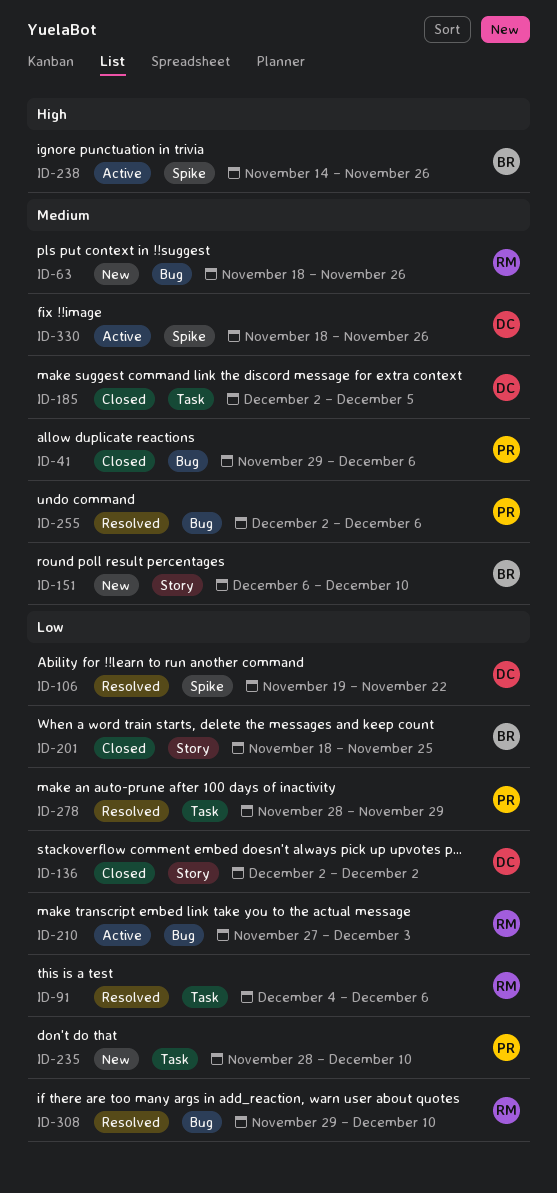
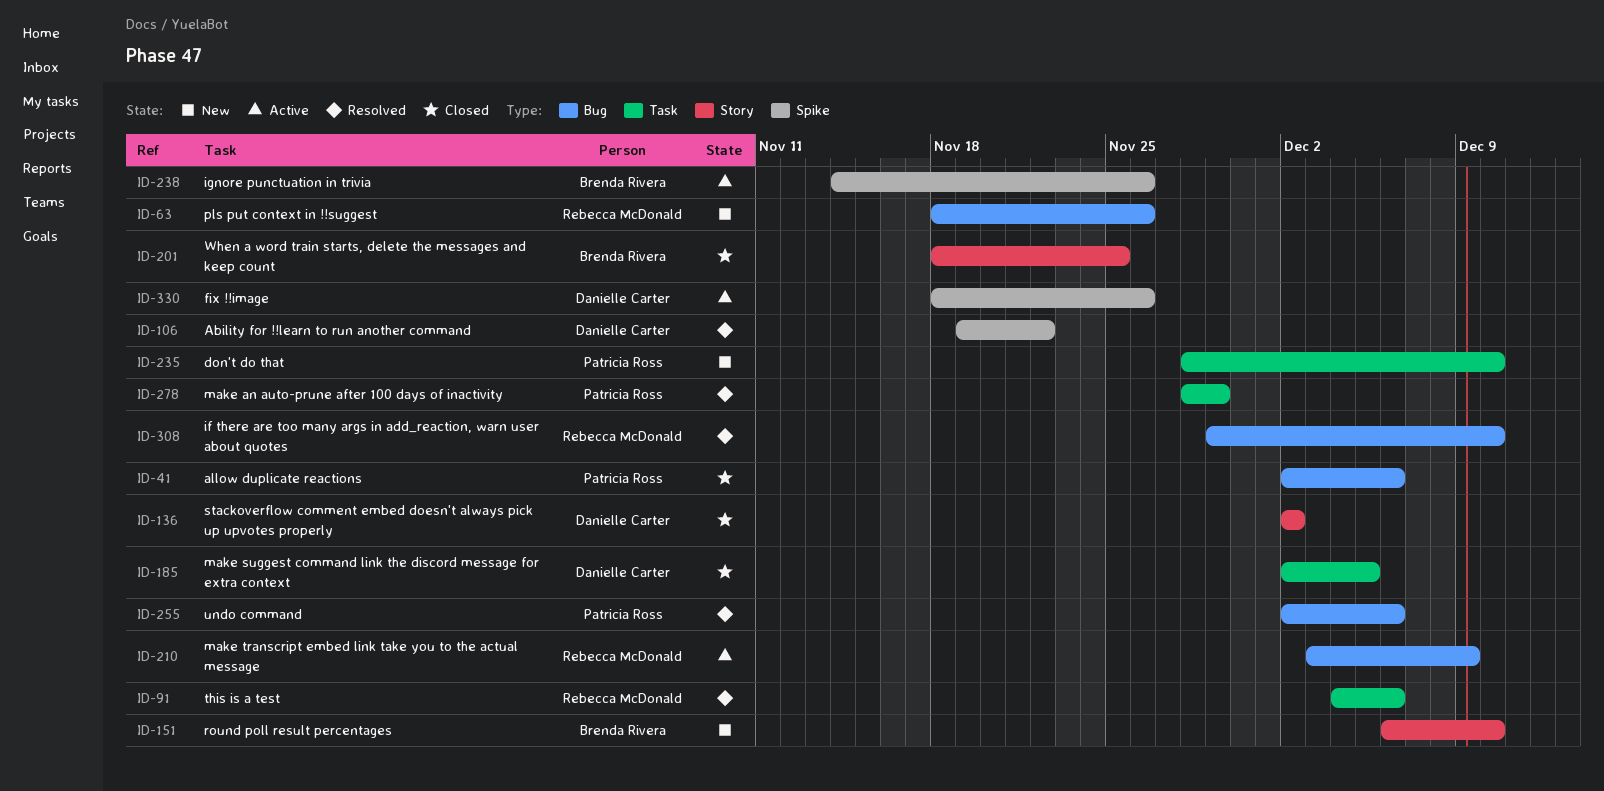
ID-41, start: Nov 29 -> Dec 2
ID-210, start: Nov 27 -> Dec 3
ID-210, due: Dec 3 -> Dec 9

